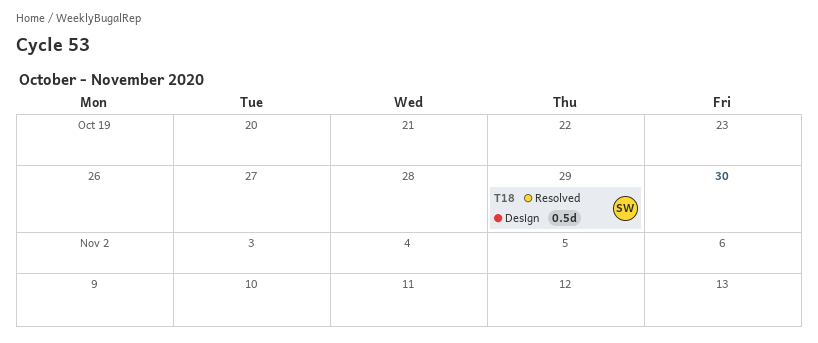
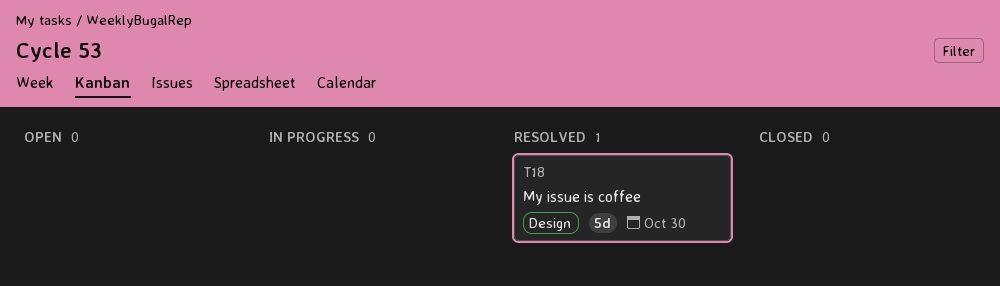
T18, estimate: 0.5d -> 5d
T18, due: Oct 29 -> Oct 30

